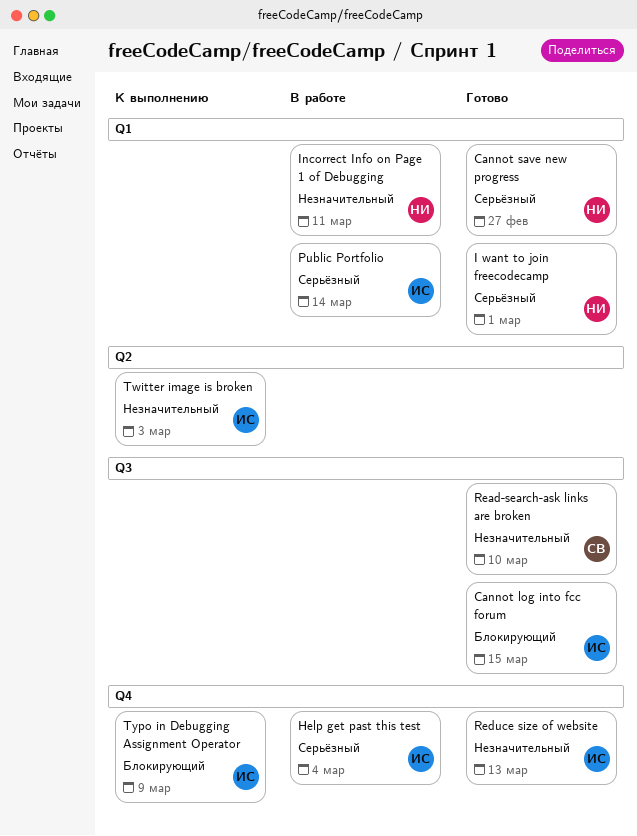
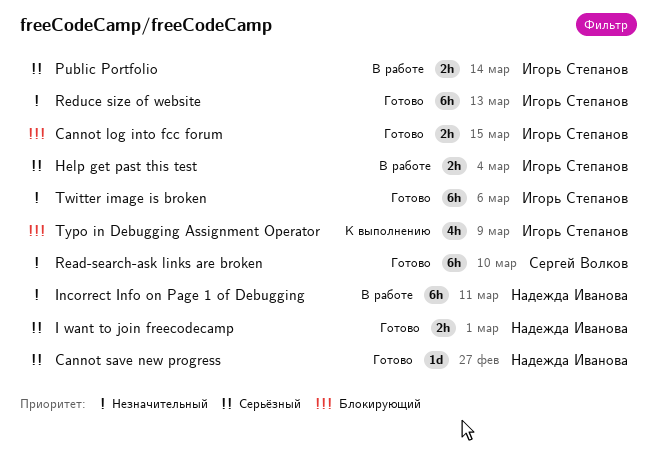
Twitter image is broken, status: К выполнению -> Готово
Twitter image is broken, due: Mar 3 -> Mar 6

